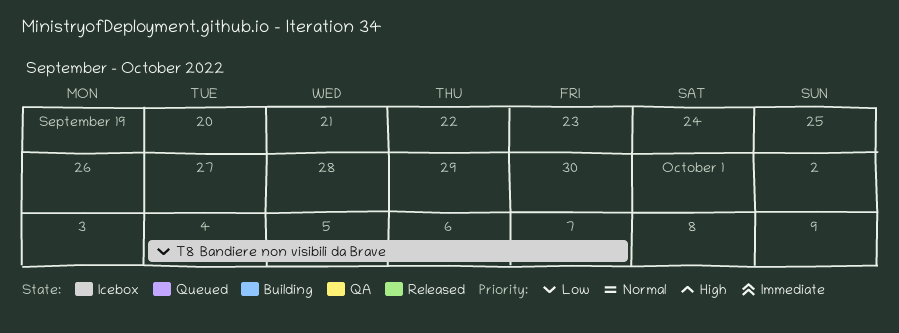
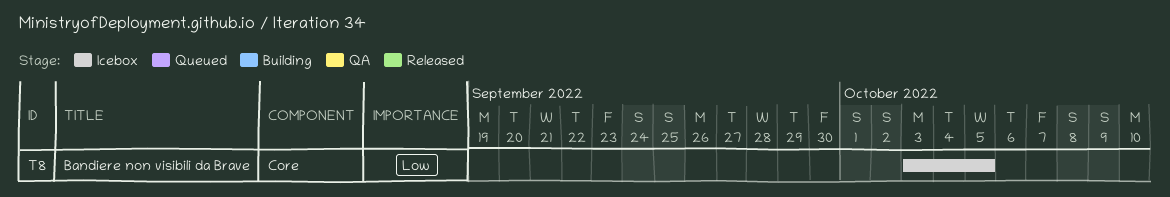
T8, start: Oct 4 -> Oct 3
T8, due: Oct 7 -> Oct 5

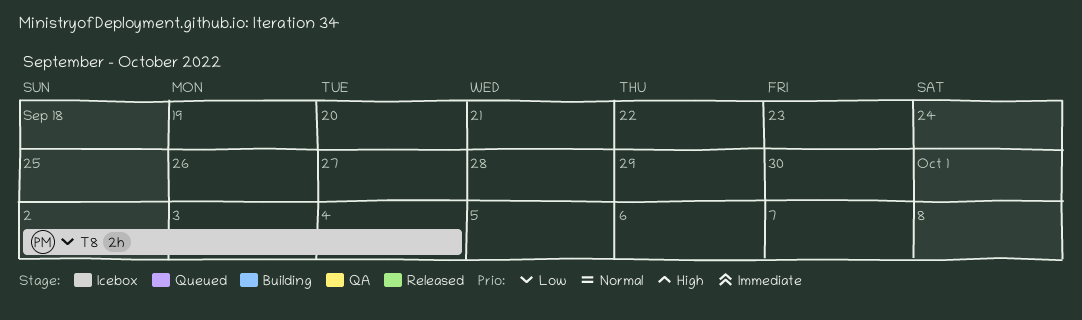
T8, start: Oct 3 -> Oct 2
T8, due: Oct 5 -> Oct 4

